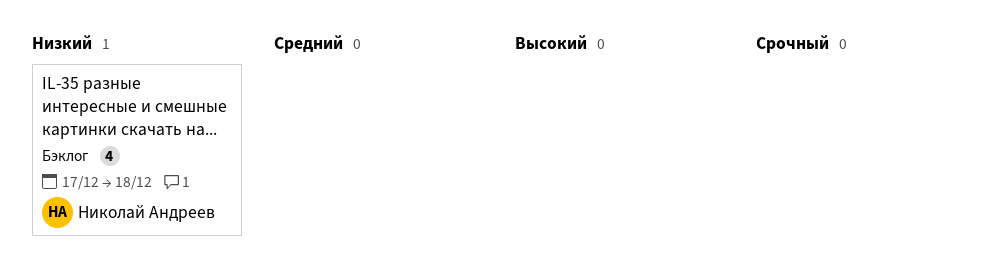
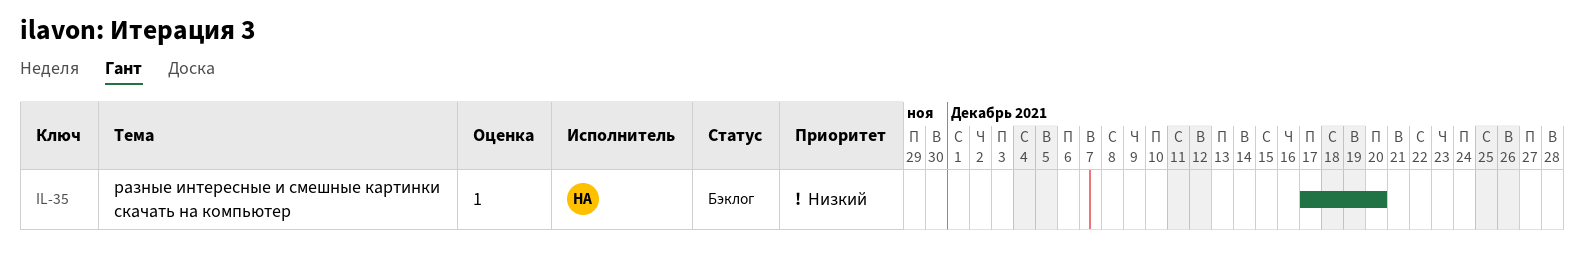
IL-35, estimate: 4 -> 1
IL-35, due: Dec 18 -> Dec 20

